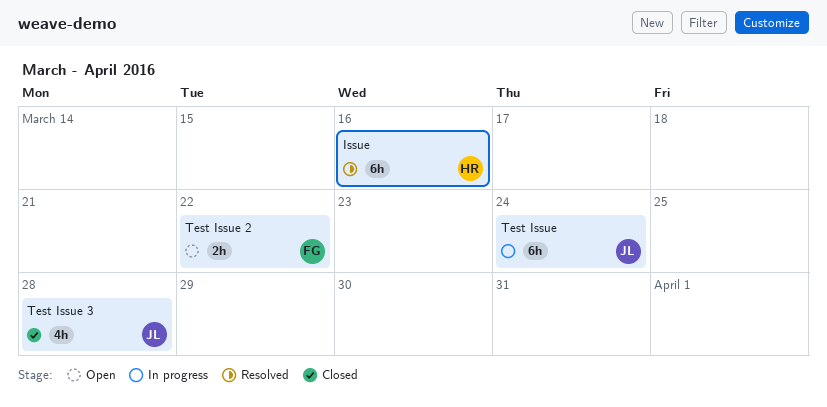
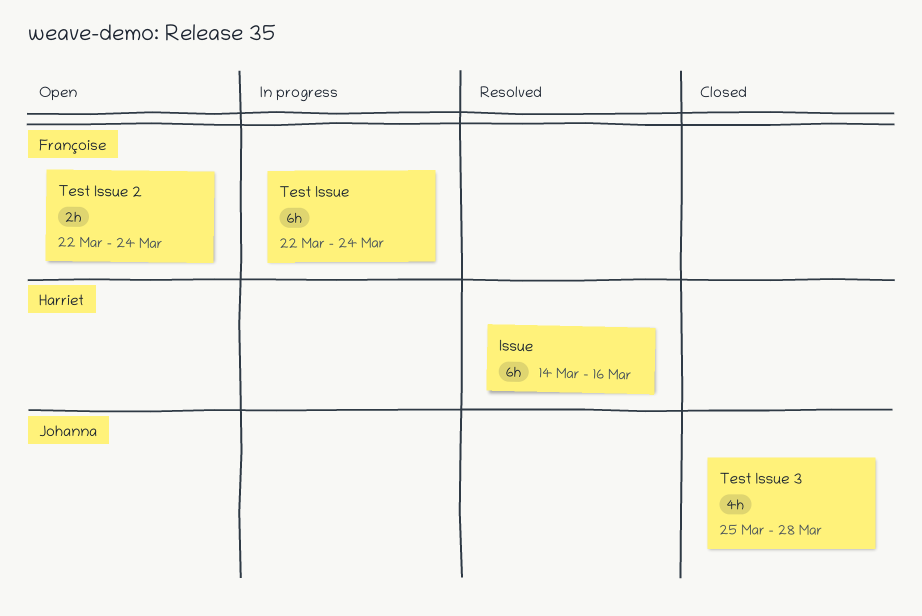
Test Issue, owner: Johanna -> Françoise
Test Issue 2, due: Mar 22 -> Mar 24

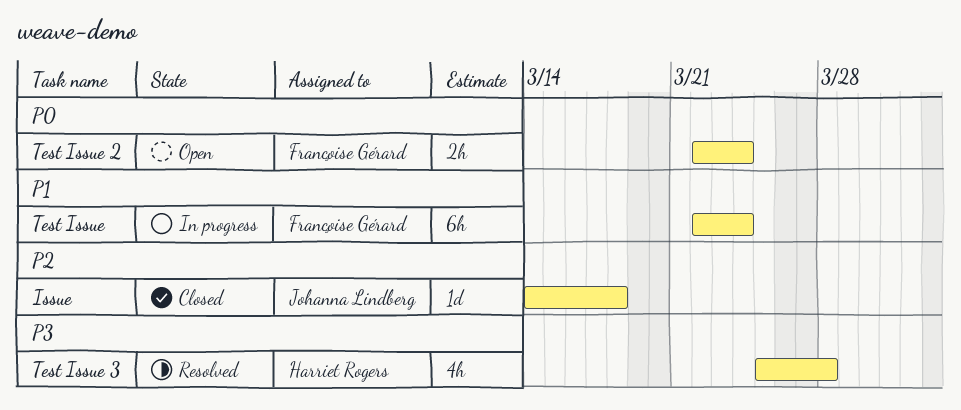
Issue, status: Resolved -> Closed
Issue, owner: Harriet Rogers -> Johanna Lindberg
Issue, estimate: 6h -> 1d
Issue, due: Mar 16 -> Mar 18
Test Issue 3, status: Closed -> Resolved
Test Issue 3, owner: Johanna Lindberg -> Harriet Rogers

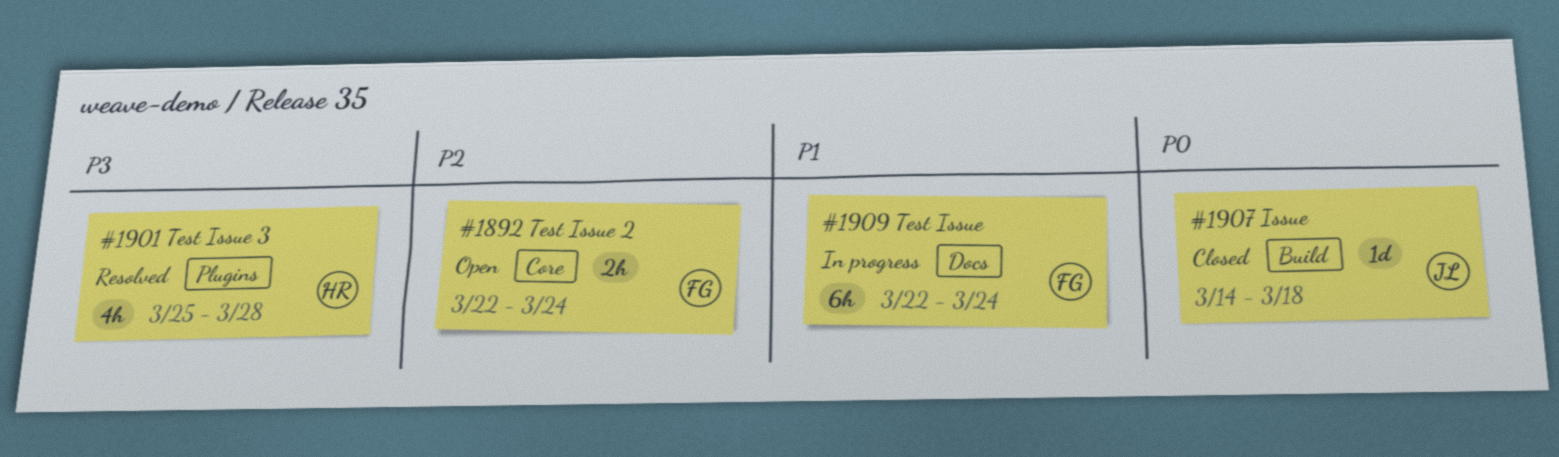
Issue, priority: P2 -> P0
Test Issue 2, priority: P0 -> P2

